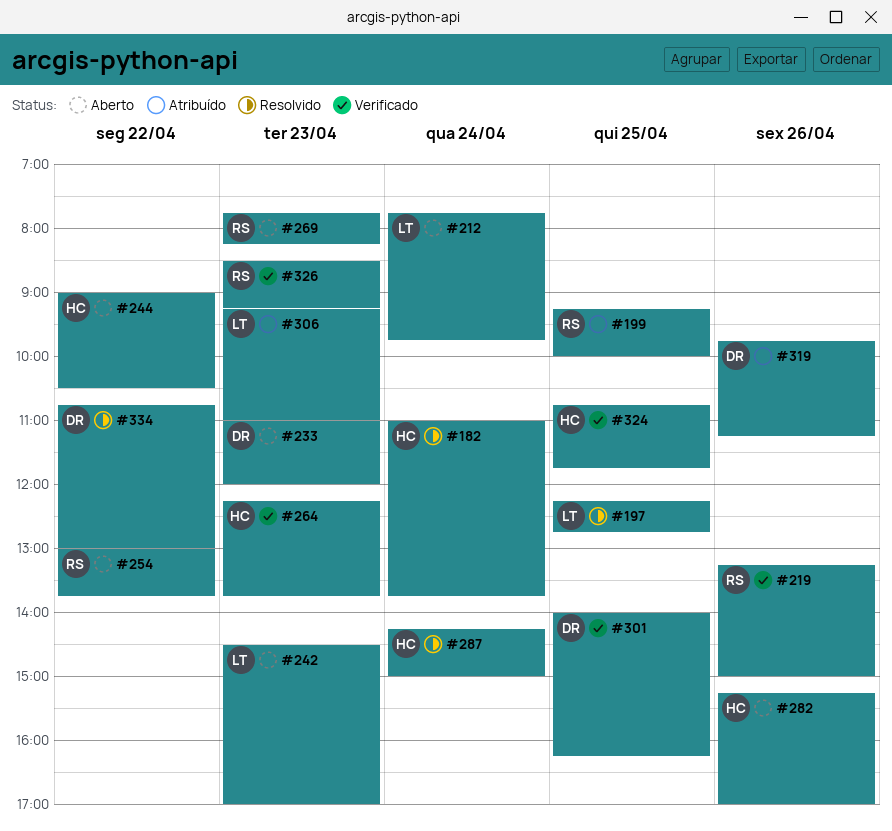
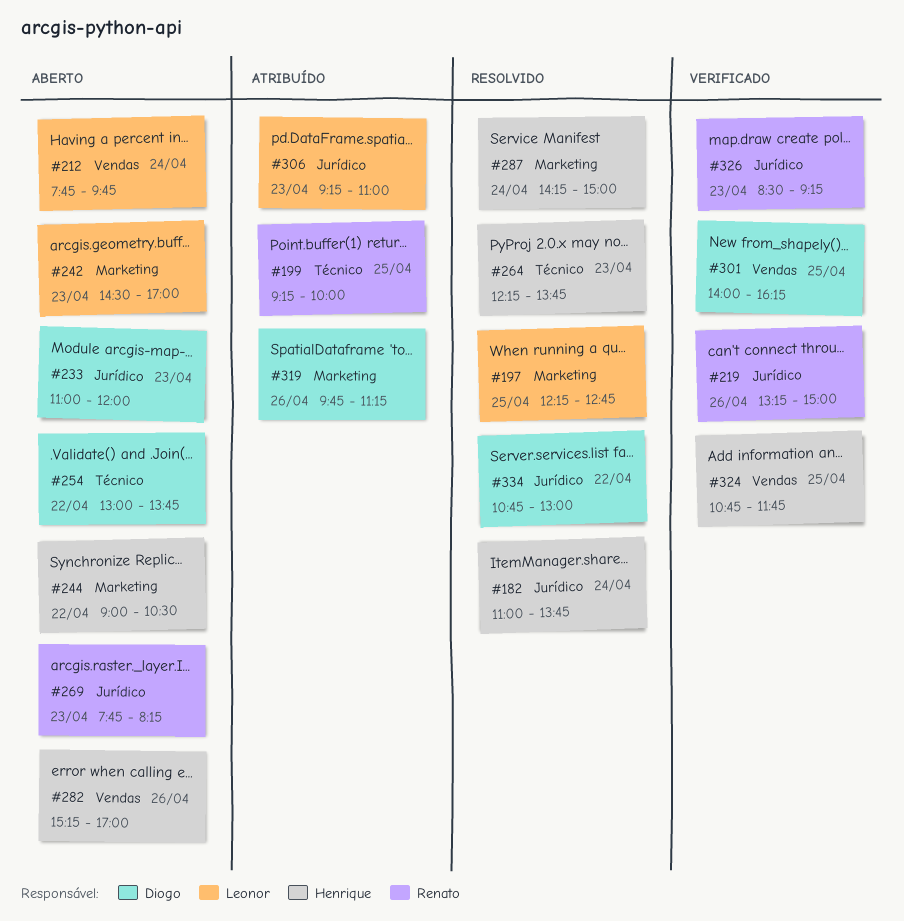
#254, owner: Renato -> Diogo
#264, status: Verificado -> Resolvido

